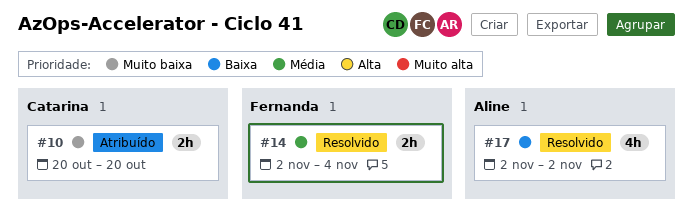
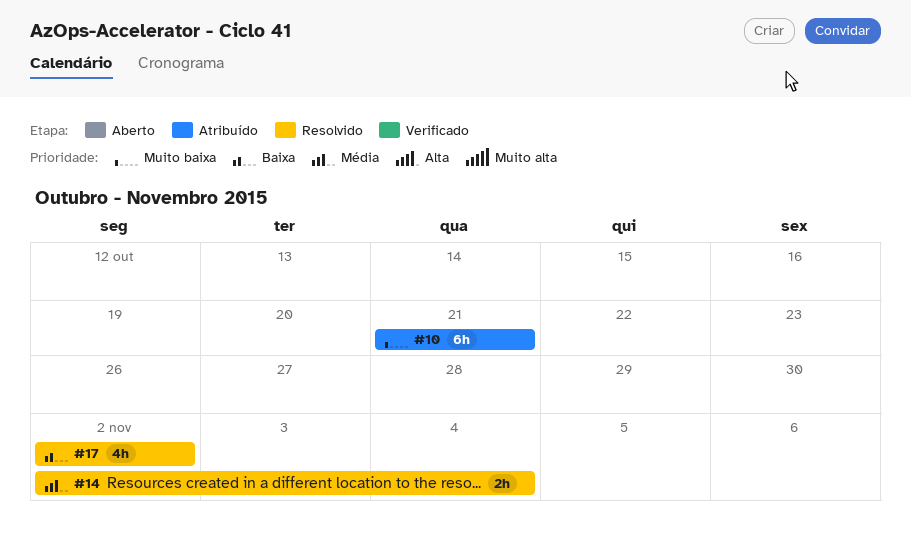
#10, estimate: 2h -> 6h
#10, start: Oct 20 -> Oct 21
#10, due: Oct 20 -> Oct 21

